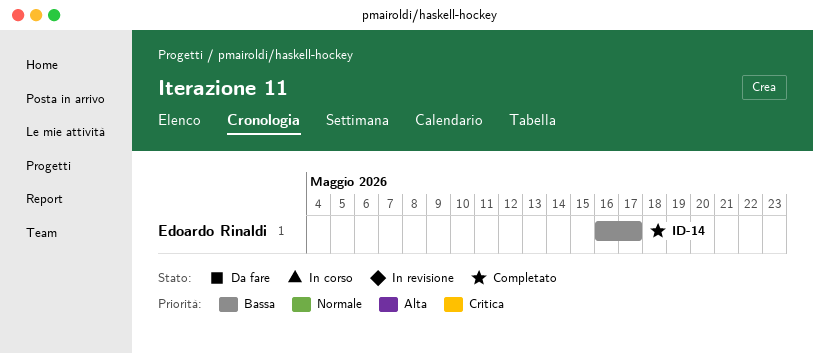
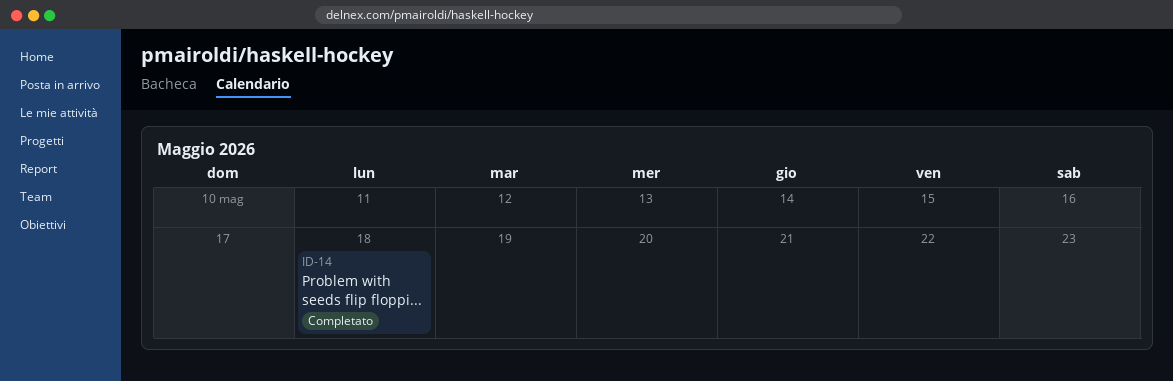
ID-14, due: May 17 -> May 18

